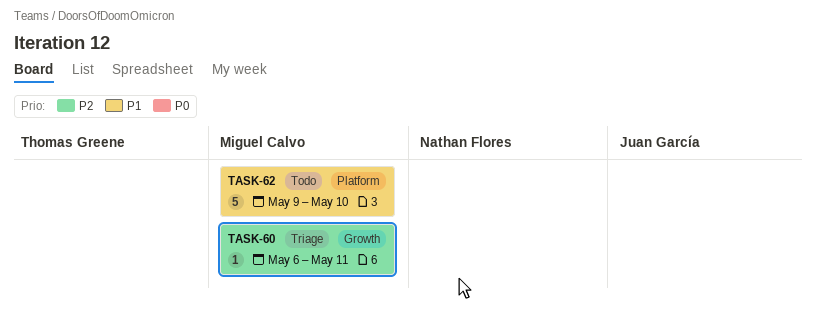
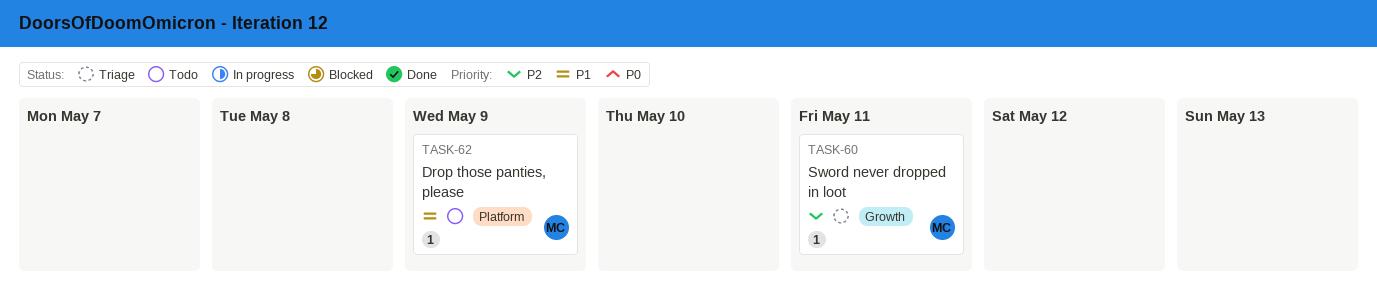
TASK-62, estimate: 5 -> 1
TASK-62, due: May 10 -> May 9

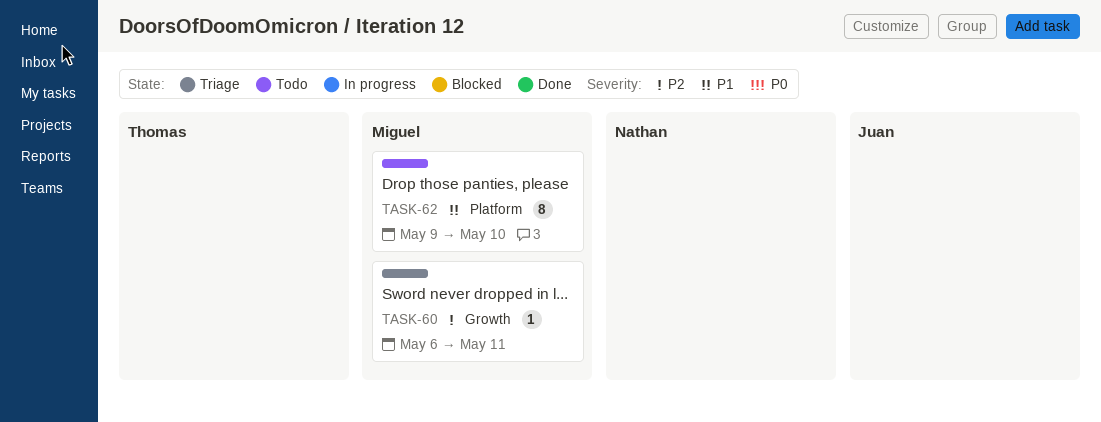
TASK-62, estimate: 1 -> 8
TASK-62, due: May 9 -> May 10

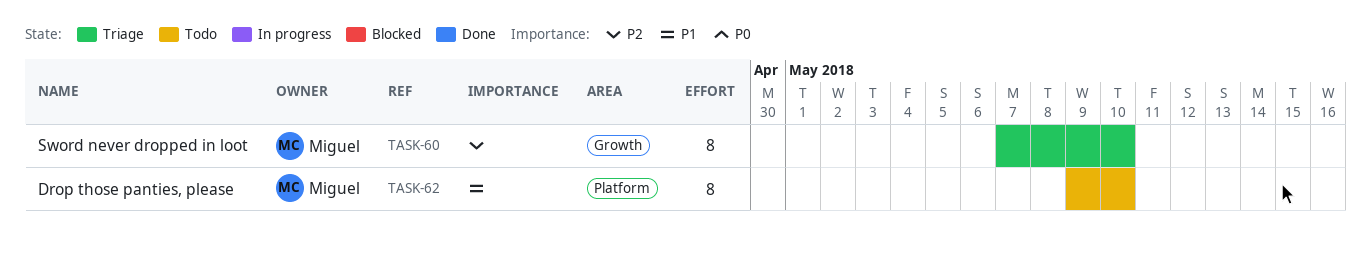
TASK-60, estimate: 1 -> 8
TASK-60, start: May 6 -> May 7
TASK-60, due: May 11 -> May 10

